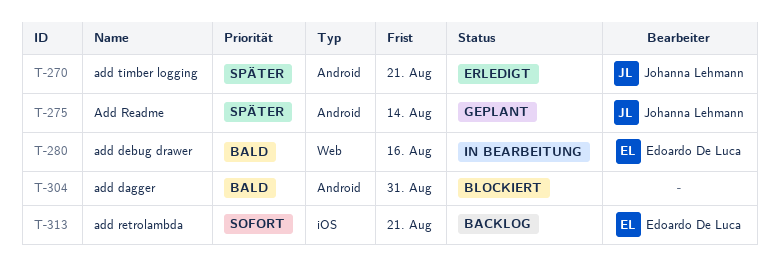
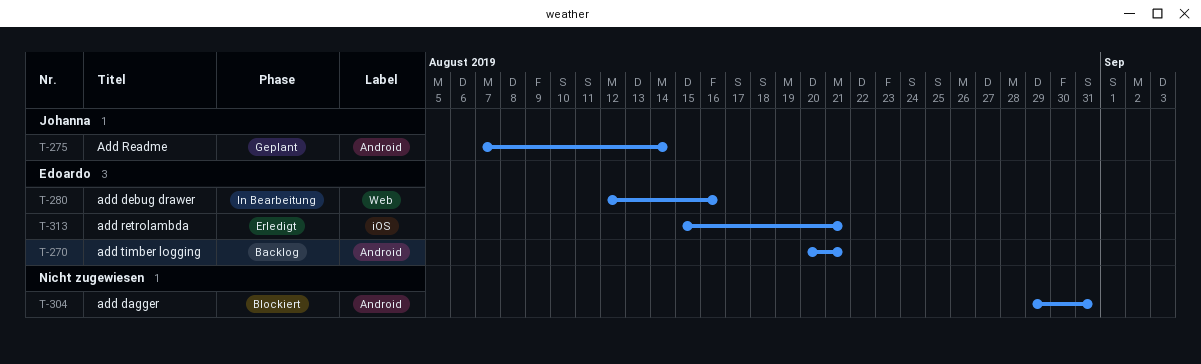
T-270, status: Erledigt -> Backlog
T-270, owner: Johanna Lehmann -> Edoardo De Luca
T-313, status: Backlog -> Erledigt

